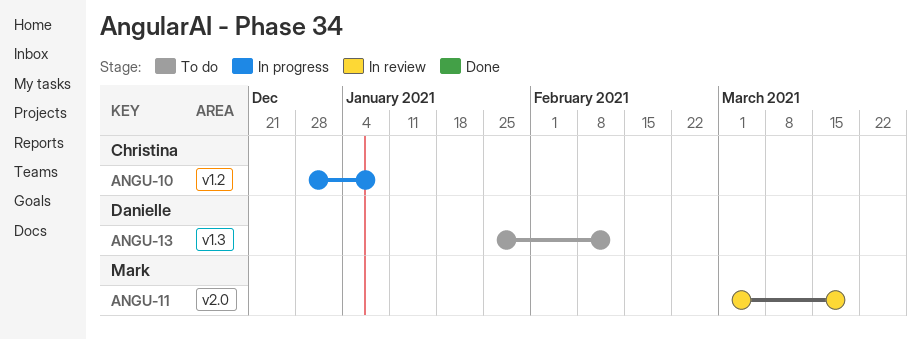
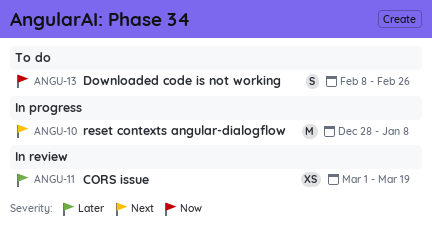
ANGU-13, start: Jan 25 -> Feb 8
ANGU-13, due: Feb 12 -> Feb 26

